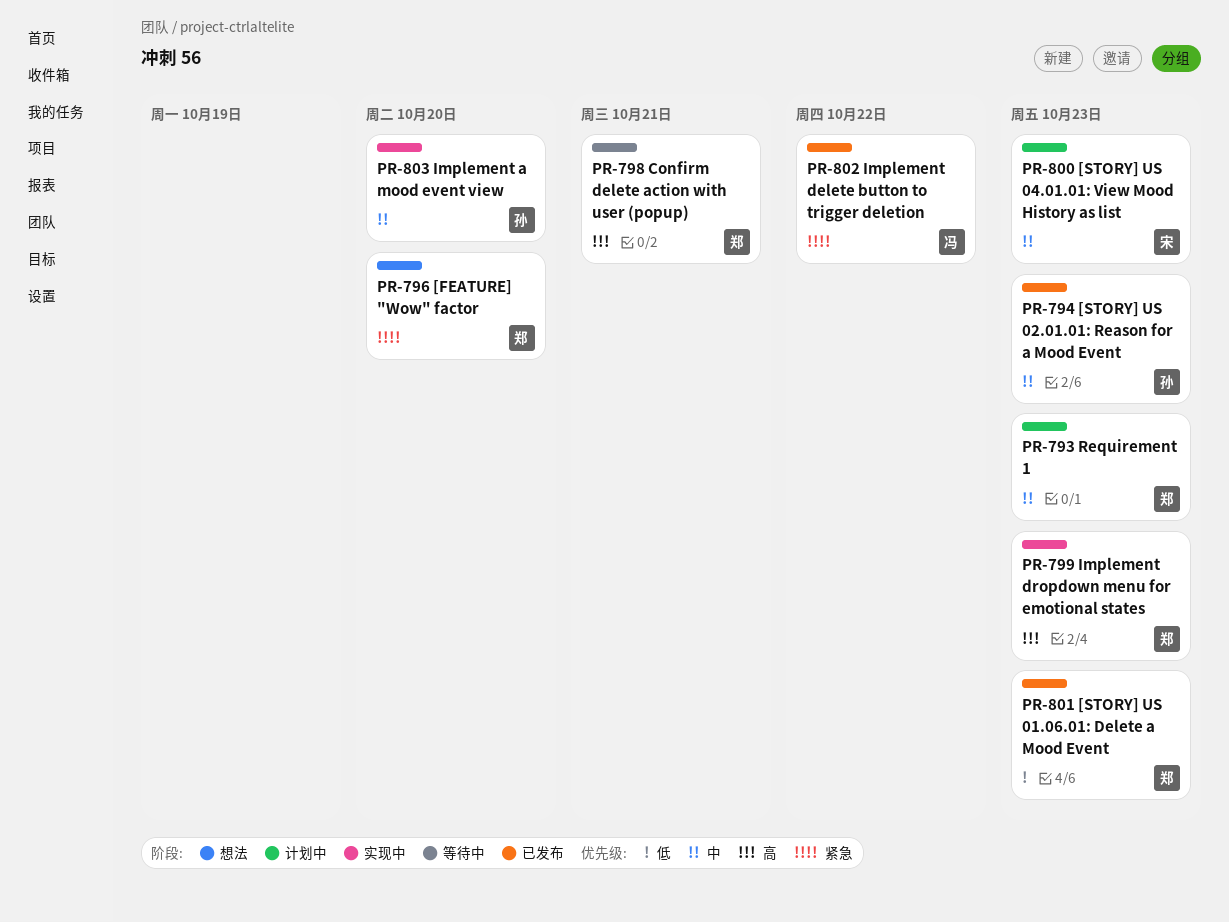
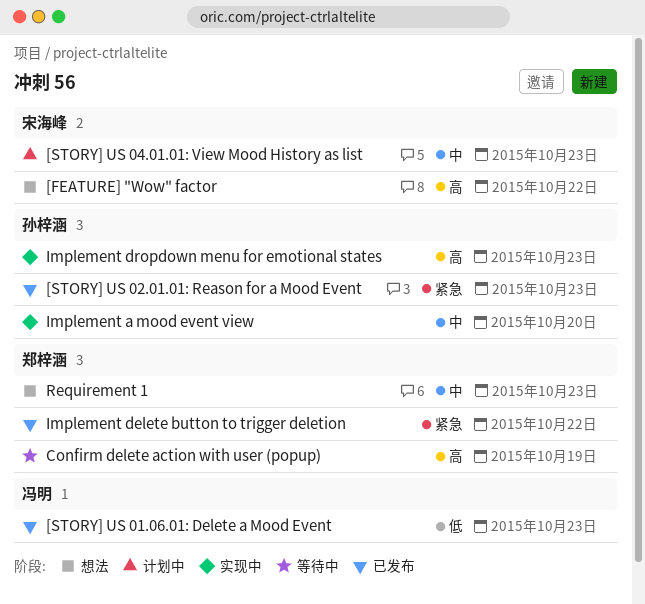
[FEATURE] "Wow" factor, owner: 郑梓涵 -> 宋海峰
[FEATURE] "Wow" factor, priority: 紧急 -> 高
[FEATURE] "Wow" factor, due: Oct 20 -> Oct 22
[STORY] US 01.06.01: Delete a Mood Event, owner: 郑梓涵 -> 冯明
[STORY] US 02.01.01: Reason for a Mood Event, priority: 中 -> 紧急
Confirm delete action with user (popup), due: Oct 21 -> Oct 19
Implement delete button to trigger deletion, owner: 冯明 -> 郑梓涵
Implement dropdown menu for emotional states, owner: 郑梓涵 -> 孙梓涵
Requirement 1, status: 计划中 -> 想法

